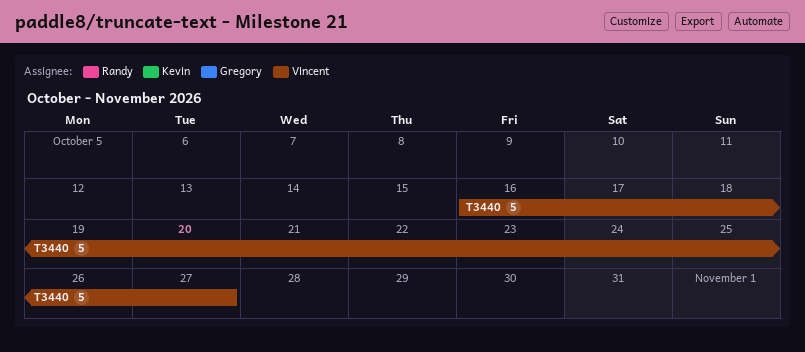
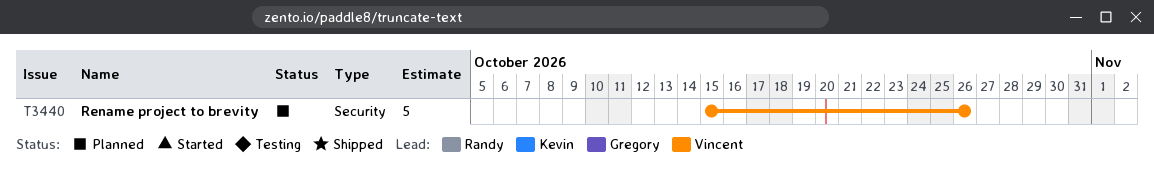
T3440, start: Oct 16 -> Oct 15
T3440, due: Oct 27 -> Oct 26

